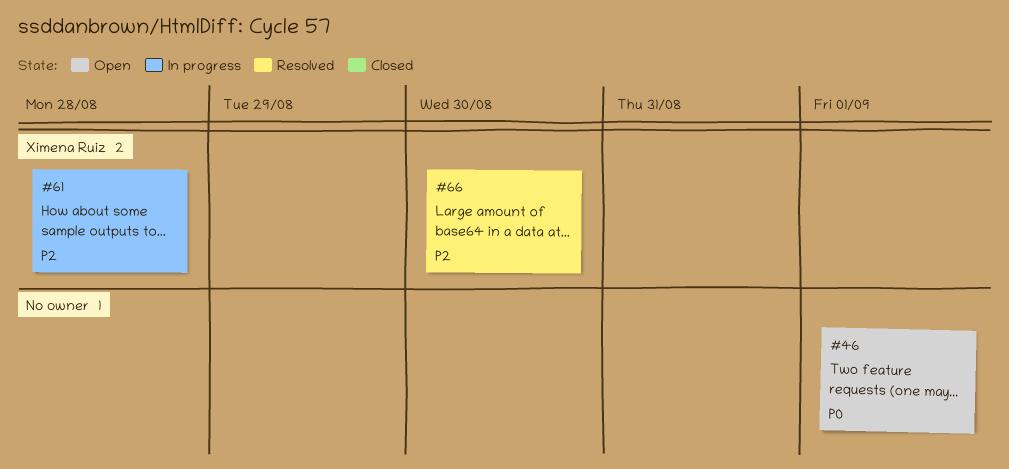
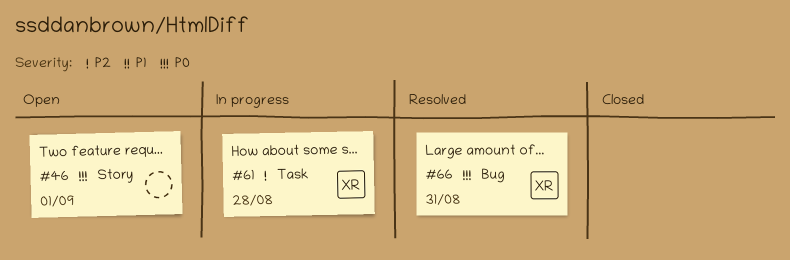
#66, priority: P2 -> P0
#66, due: Aug 30 -> Aug 31

